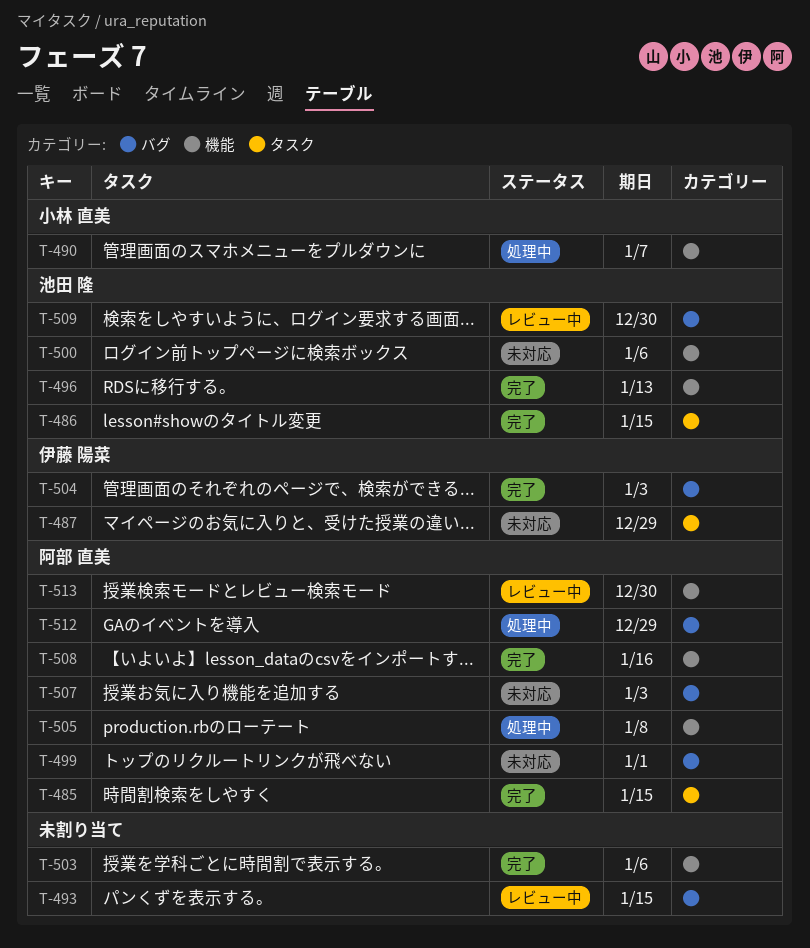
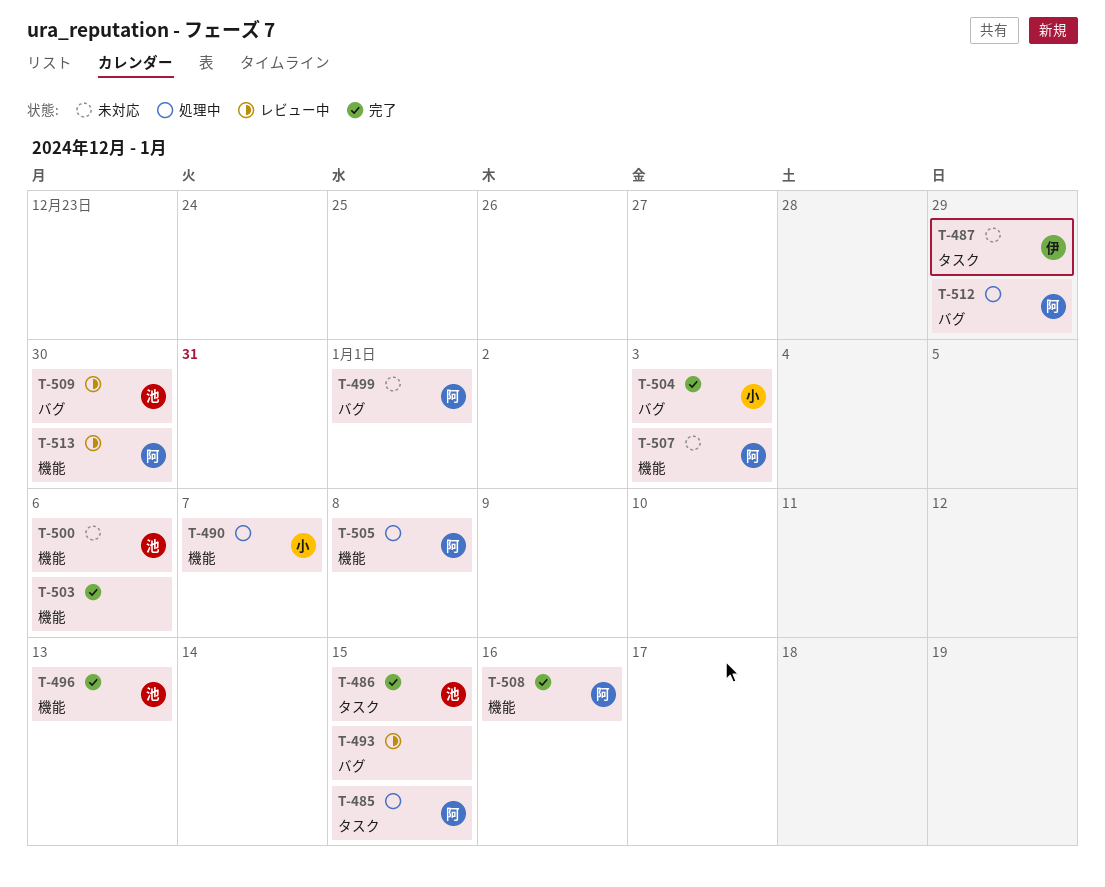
T-485, status: 完了 -> 処理中
T-504, owner: 伊藤 陽菜 -> 小林 直美
T-507, label: バグ -> 機能

